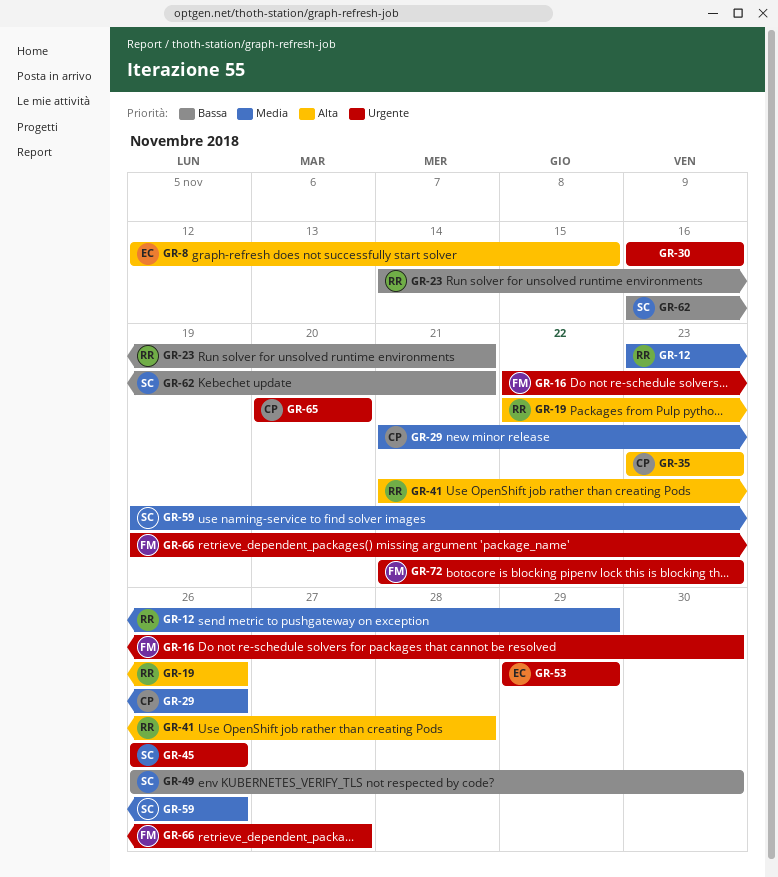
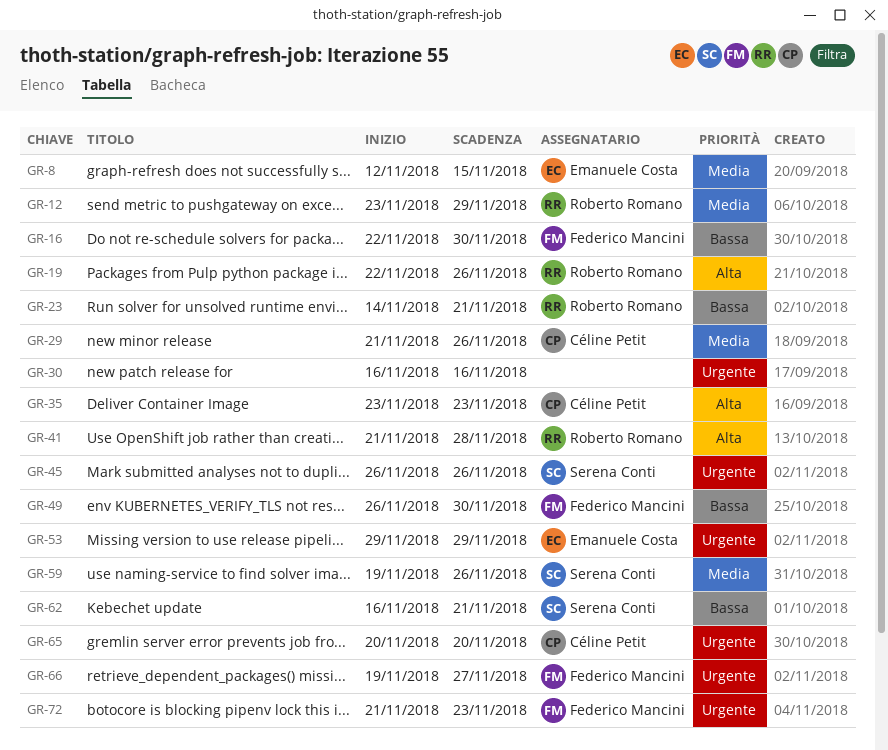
GR-8, priority: Alta -> Media
GR-16, priority: Urgente -> Bassa
GR-49, owner: Serena Conti -> Federico Mancini

